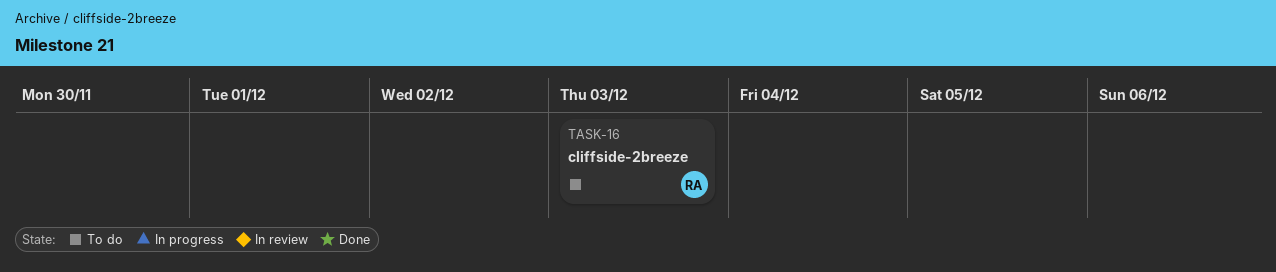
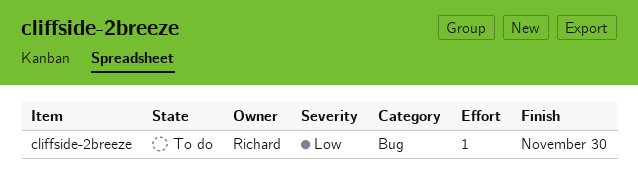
cliffside-2breeze, due: Dec 3 -> Nov 30

